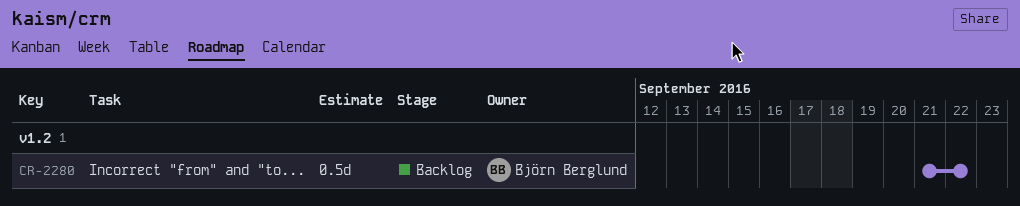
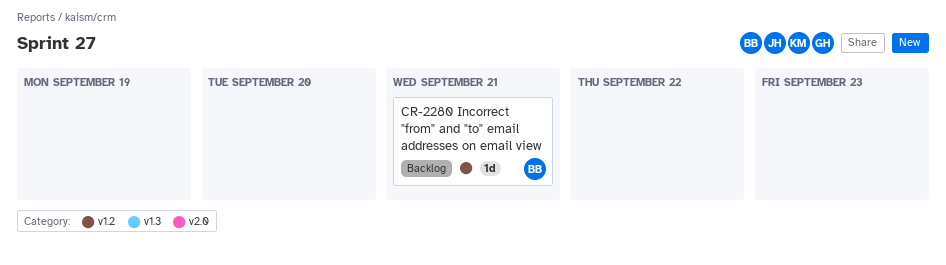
CR-2280, estimate: 0.5d -> 1d
CR-2280, due: Sep 22 -> Sep 21

